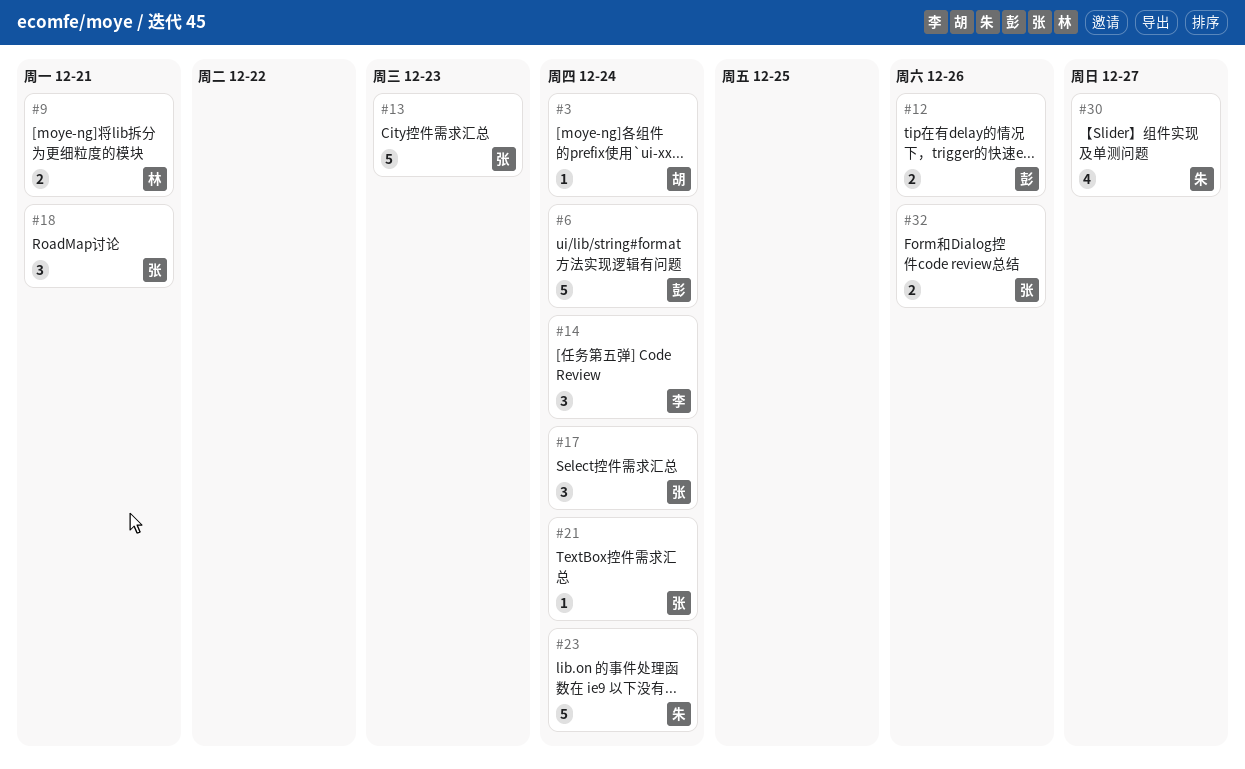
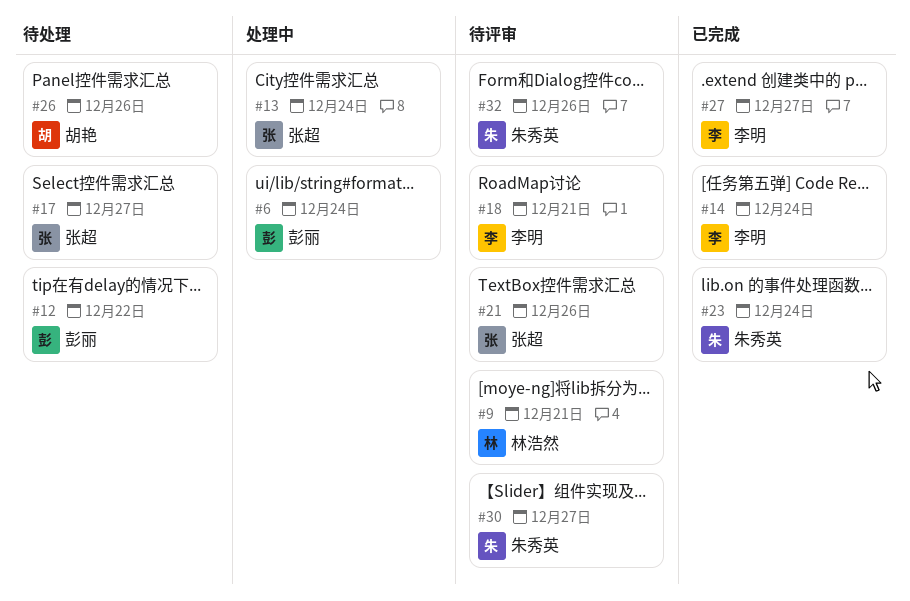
#3: present -> none
#12, due: Dec 26 -> Dec 22
#13, due: Dec 23 -> Dec 24
#17, due: Dec 24 -> Dec 27
#18, owner: 张超 -> 李明
#21, due: Dec 24 -> Dec 26
#26: none -> present
#27: none -> present
#32, owner: 张超 -> 朱秀英

